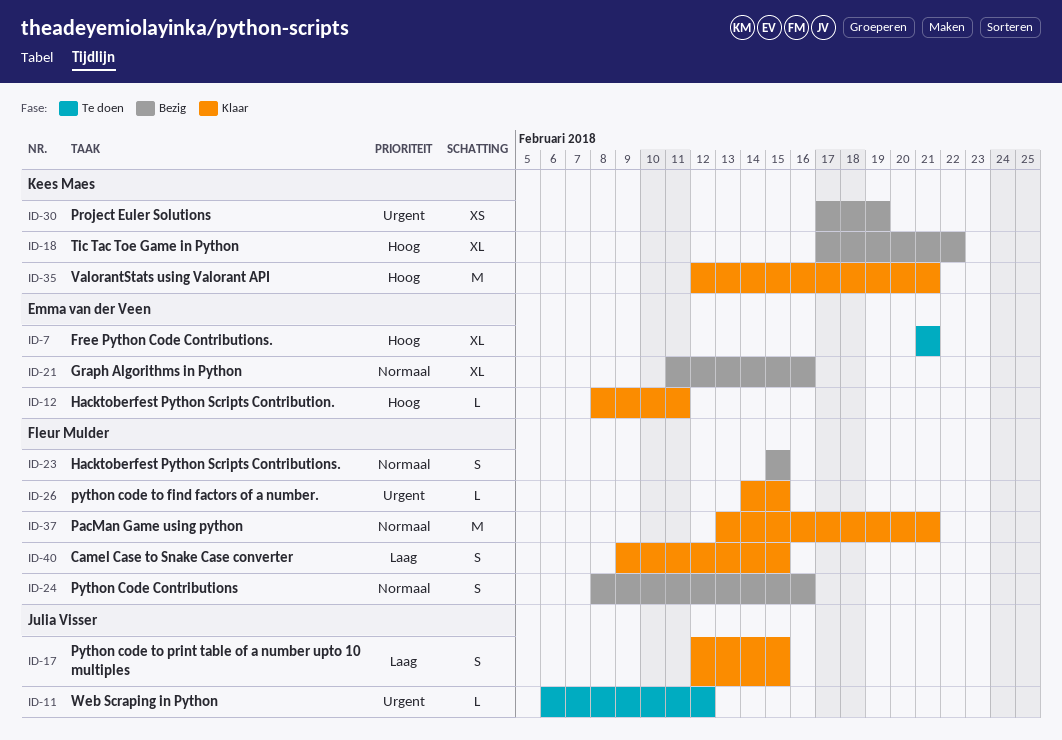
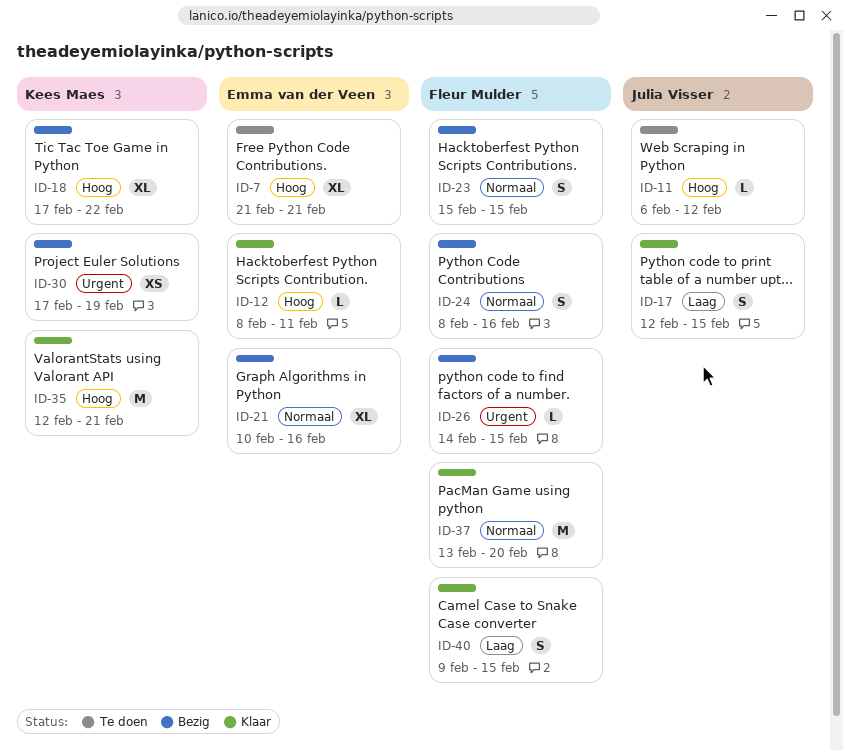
ID-11, priority: Urgent -> Hoog
ID-21, start: Feb 11 -> Feb 10
ID-26, status: Klaar -> Bezig
ID-37, due: Feb 21 -> Feb 20

